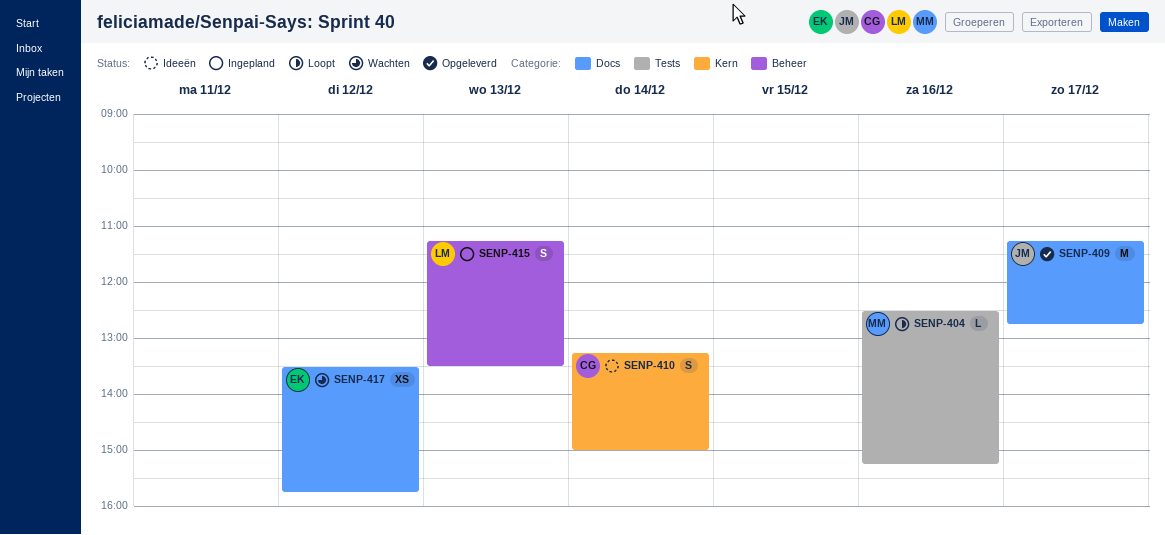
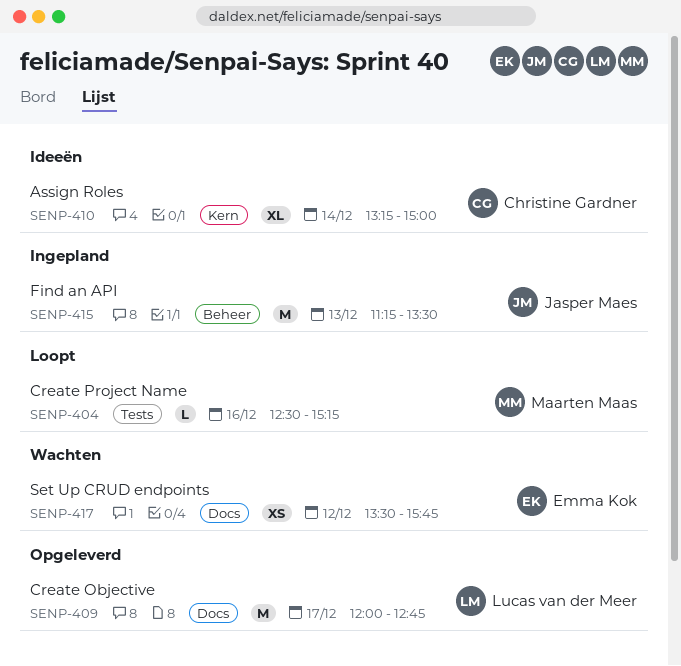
SENP-409, owner: Jasper Maes -> Lucas van der Meer
SENP-409, begins: 11:15 -> 12:00
SENP-410, estimate: S -> XL
SENP-415, owner: Lucas van der Meer -> Jasper Maes
SENP-415, estimate: S -> M

